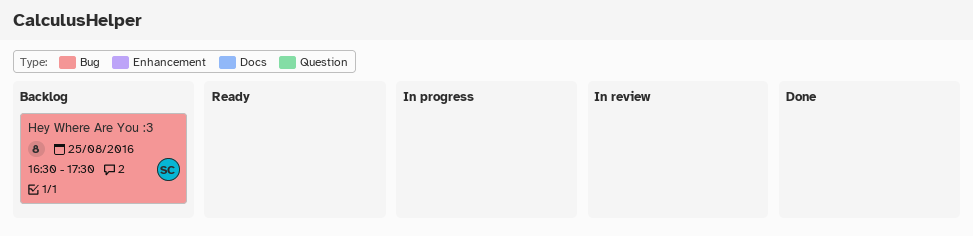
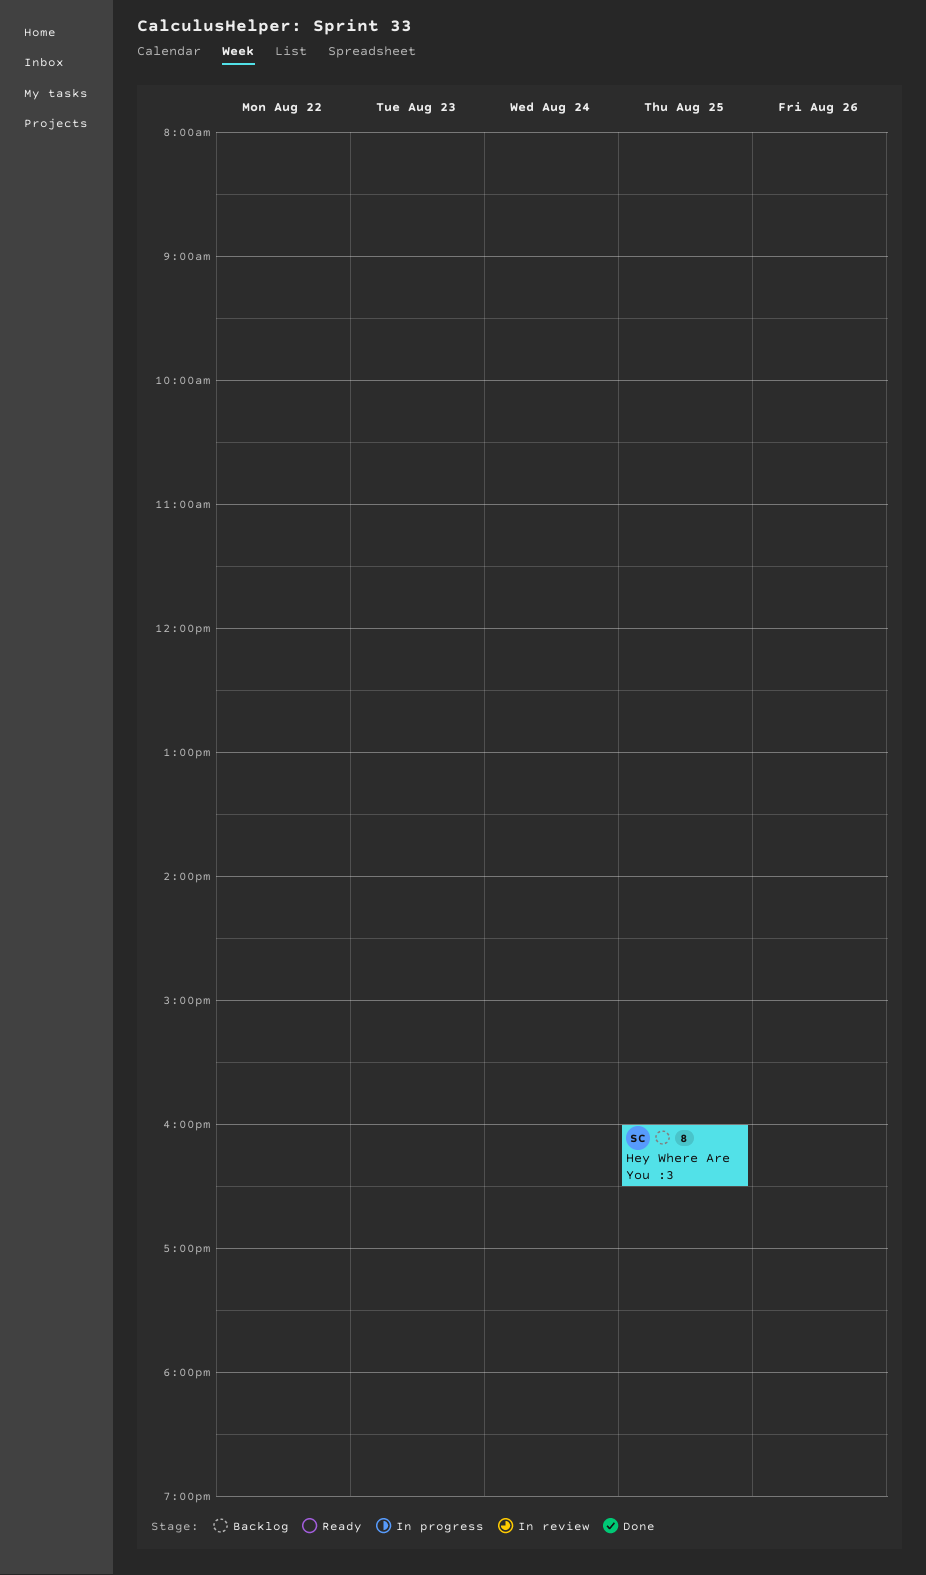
Hey Where Are You :3, begins: 16:30 -> 16:00
Hey Where Are You :3, ends: 17:30 -> 16:30

